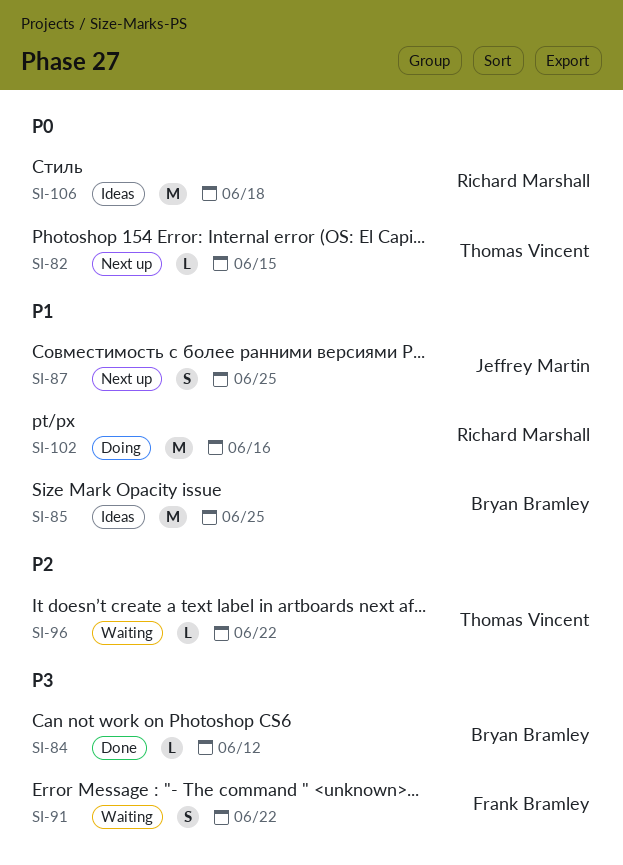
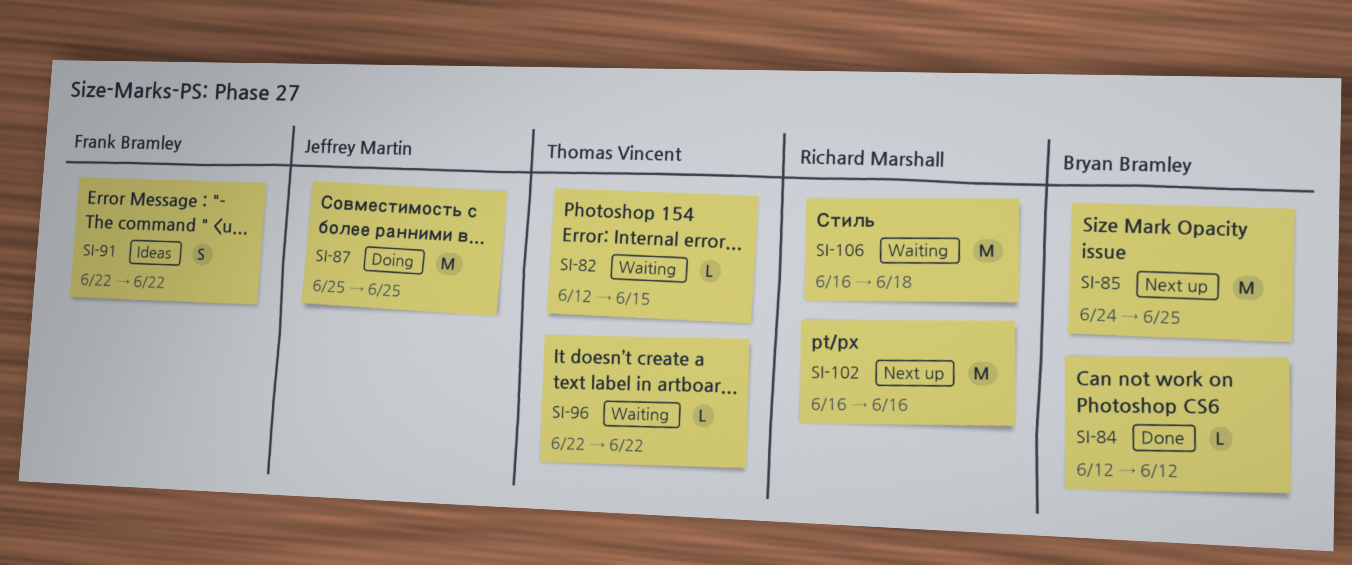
SI-82, status: Next up -> Waiting
SI-85, status: Ideas -> Next up
SI-87, status: Next up -> Doing
SI-87, estimate: S -> M
SI-91, status: Waiting -> Ideas
SI-102, status: Doing -> Next up
SI-106, status: Ideas -> Waiting

